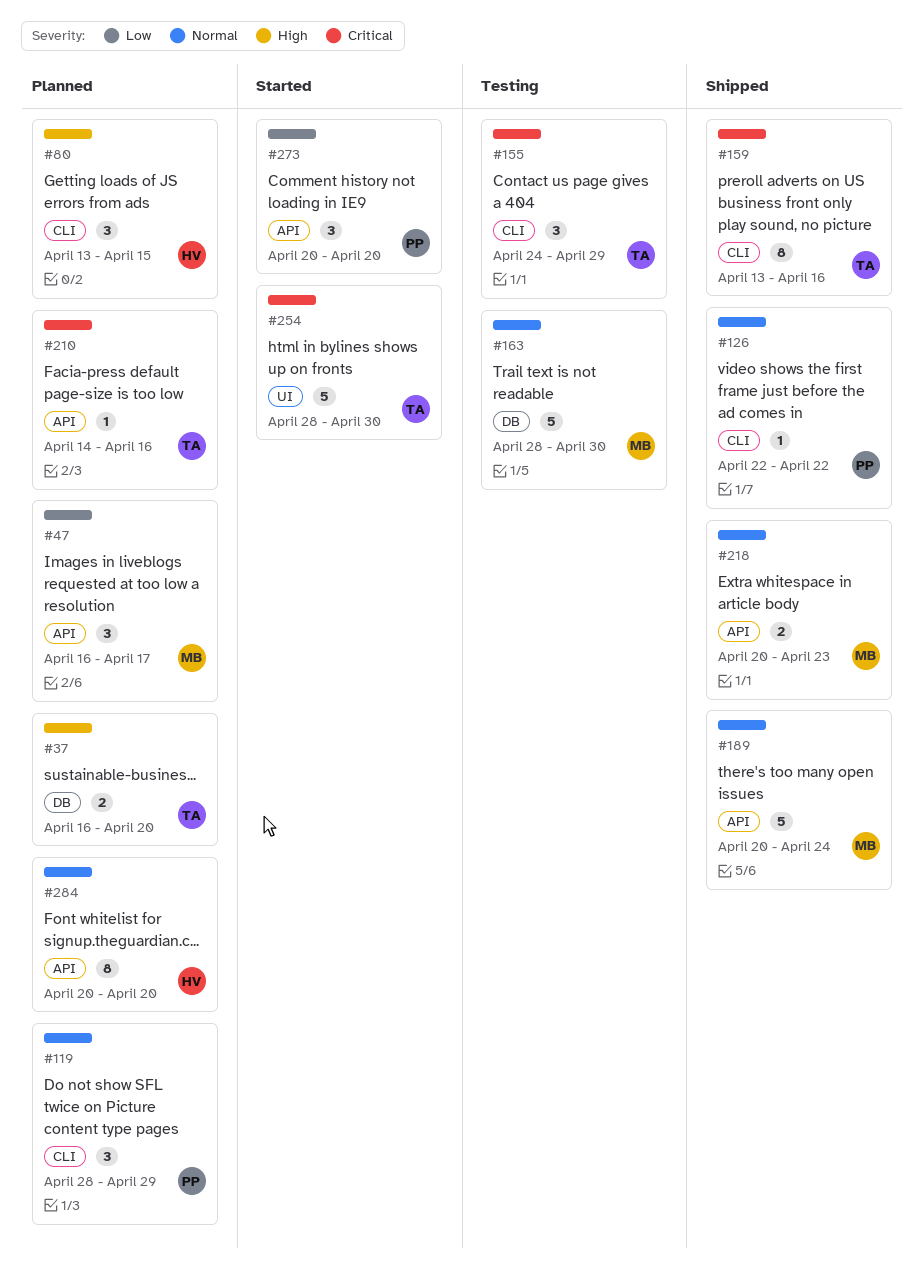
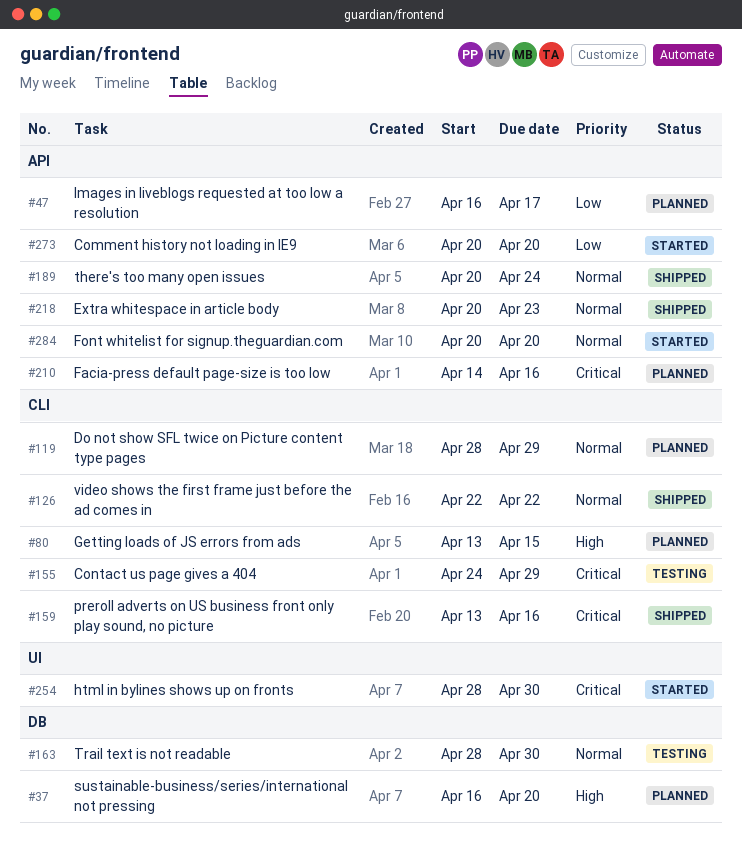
#284, status: Planned -> Started

